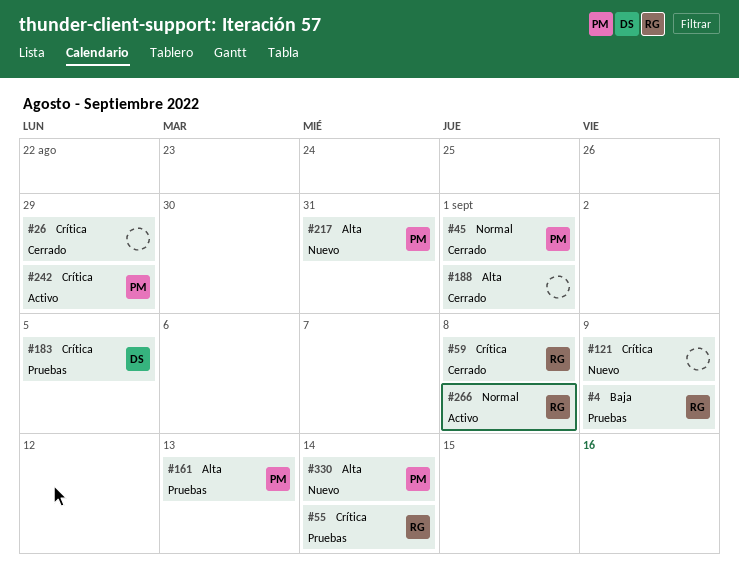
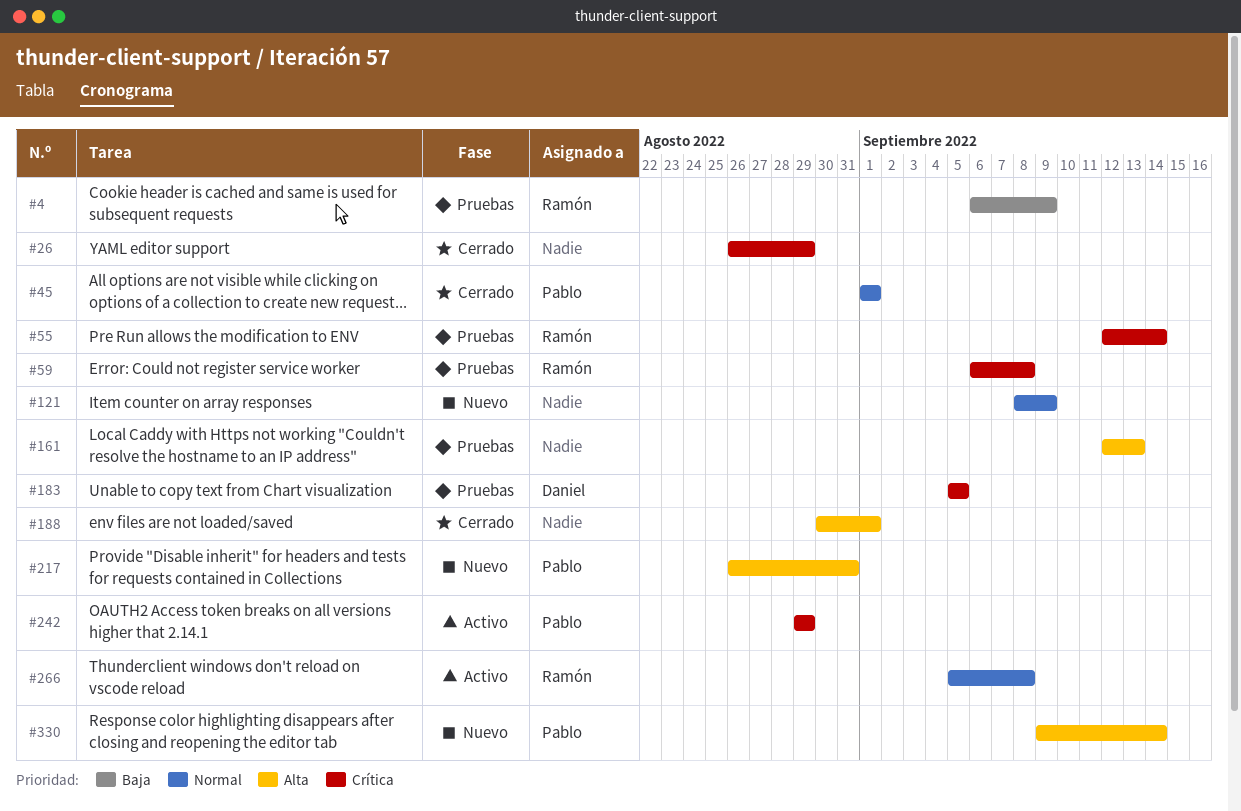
#59, status: Cerrado -> Pruebas
#121, priority: Crítica -> Normal
#161, owner: Pablo -> none

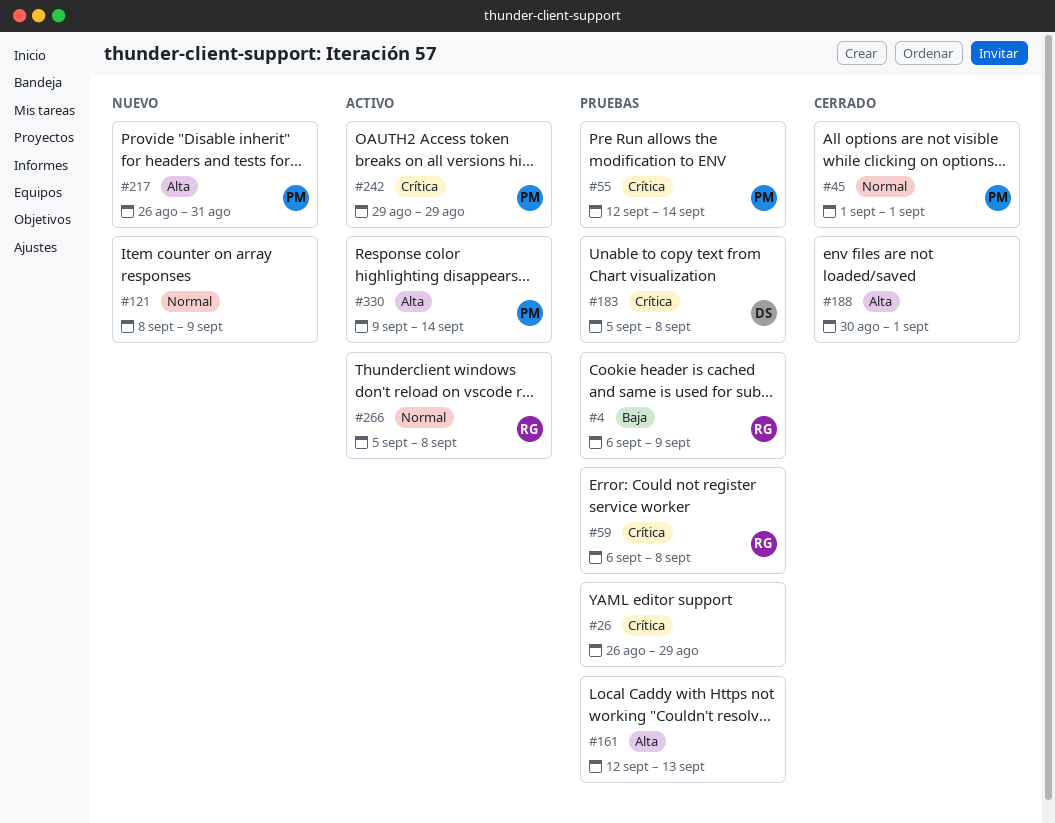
#26, status: Cerrado -> Pruebas
#55, owner: Ramón -> Pablo
#183, due: Sep 5 -> Sep 8
#330, status: Nuevo -> Activo

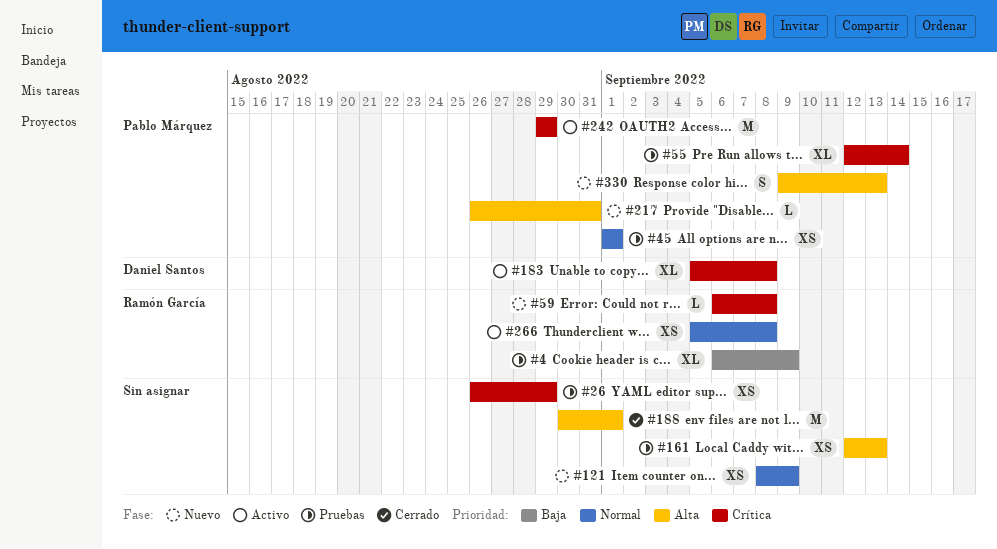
#45, status: Cerrado -> Pruebas
#59, status: Pruebas -> Nuevo
#183, status: Pruebas -> Activo
#330, status: Activo -> Nuevo
#330, due: Sep 14 -> Sep 13

